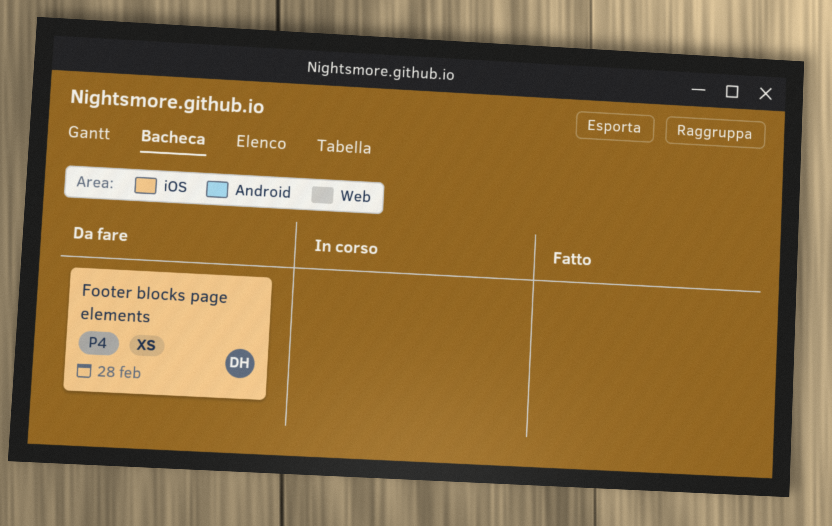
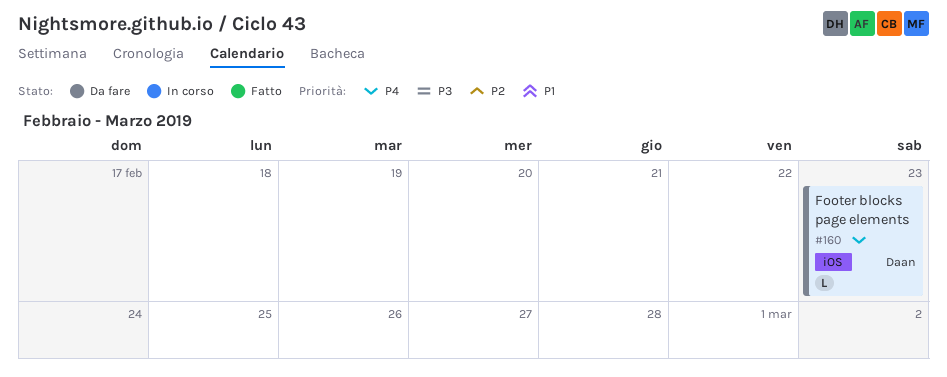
Footer blocks page elements, estimate: XS -> L
Footer blocks page elements, due: Feb 28 -> Feb 23

